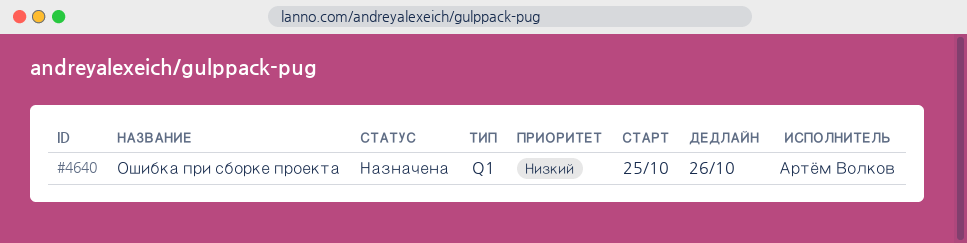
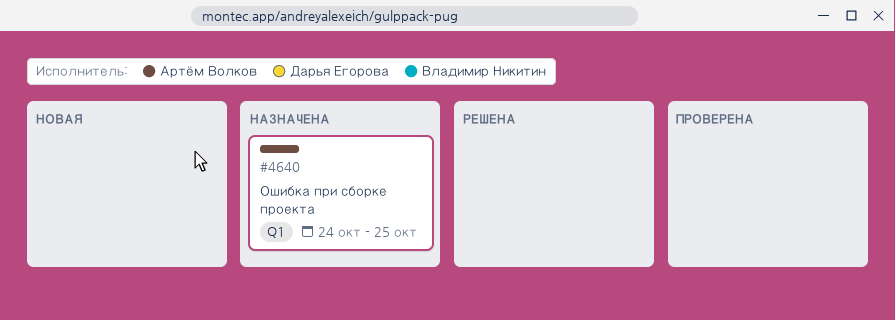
#4640, start: Oct 25 -> Oct 24
#4640, due: Oct 26 -> Oct 25

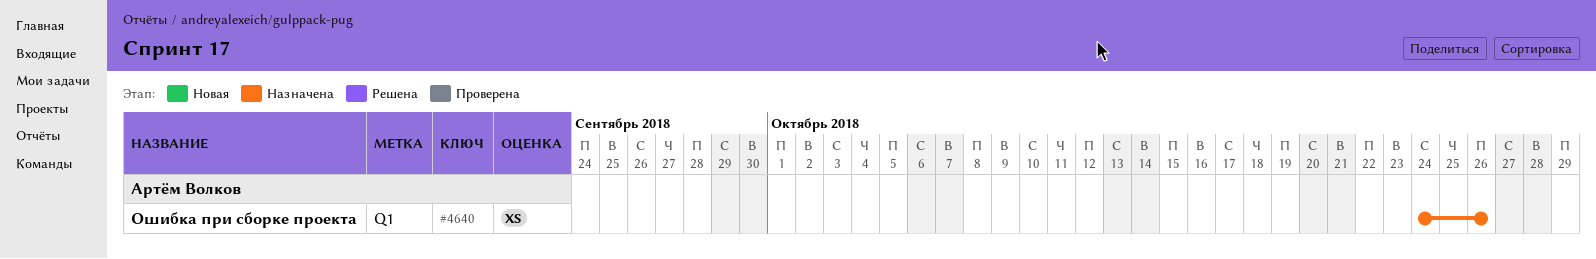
#4640, due: Oct 25 -> Oct 26

